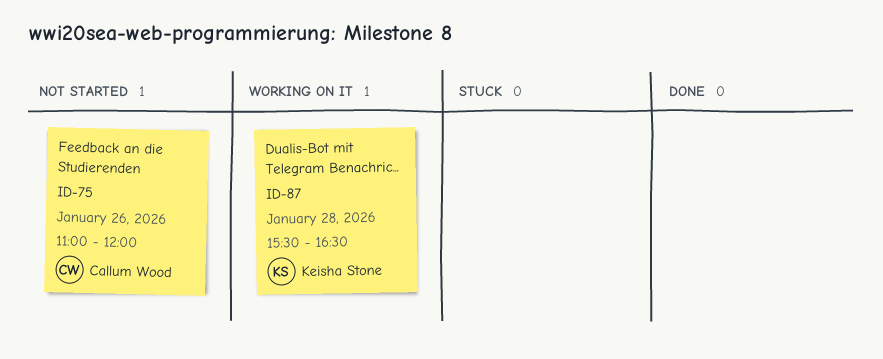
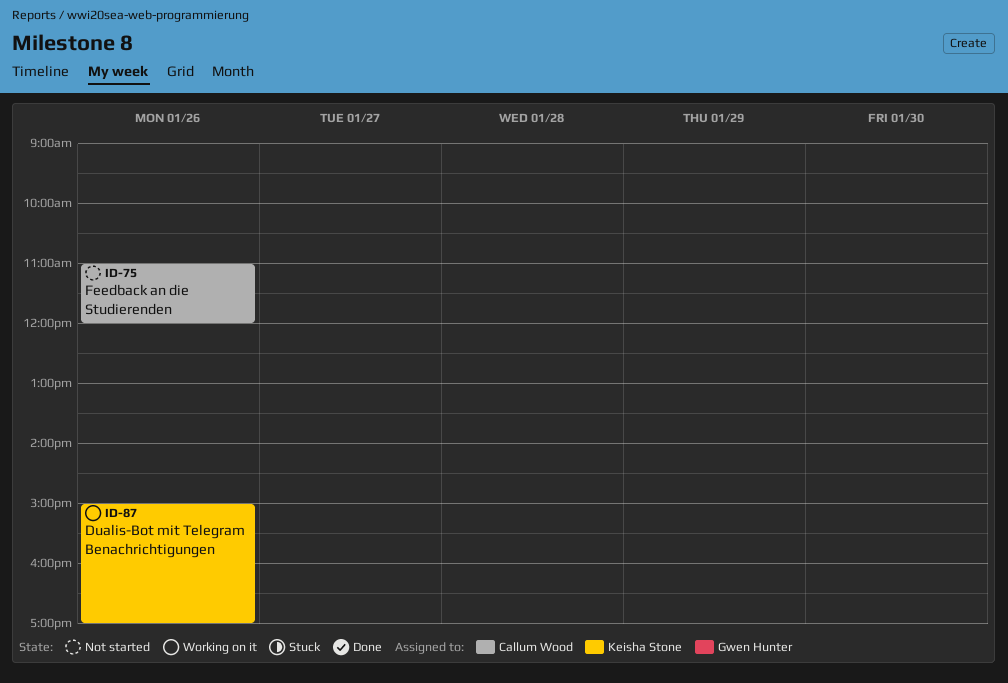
ID-87, day: Jan 28 -> Jan 26
ID-87, begins: 15:30 -> 15:00
ID-87, ends: 16:30 -> 17:00

